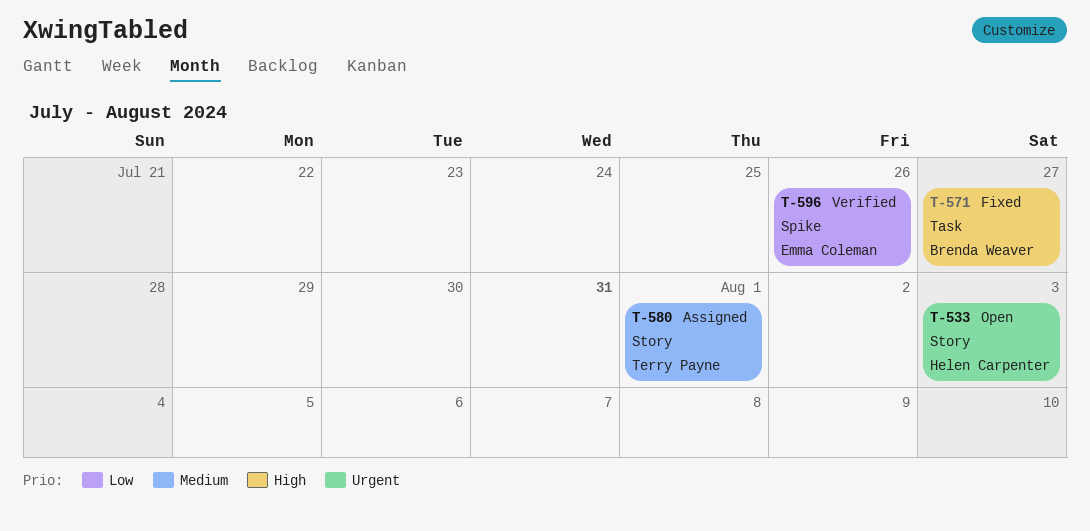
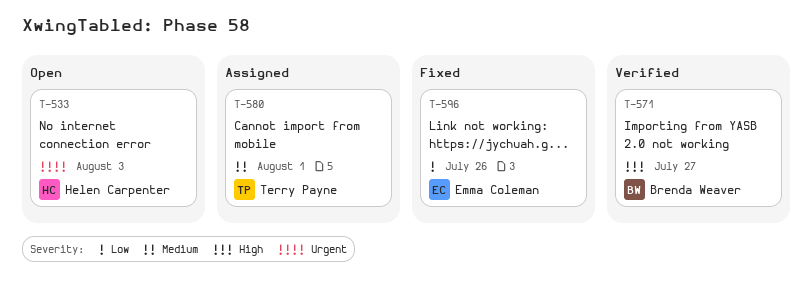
T-571, status: Fixed -> Verified
T-596, status: Verified -> Fixed

